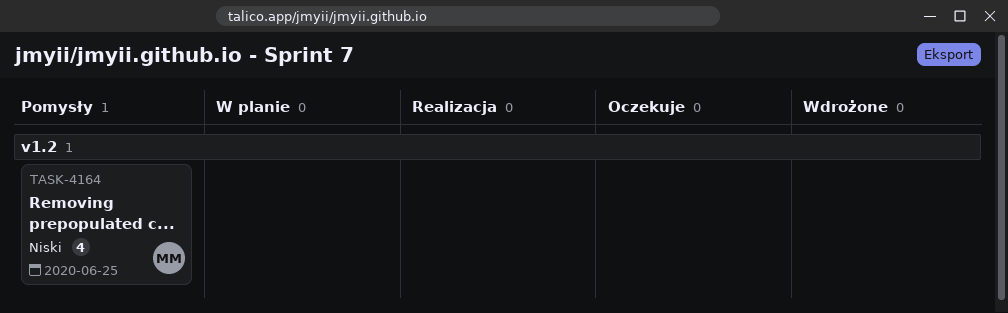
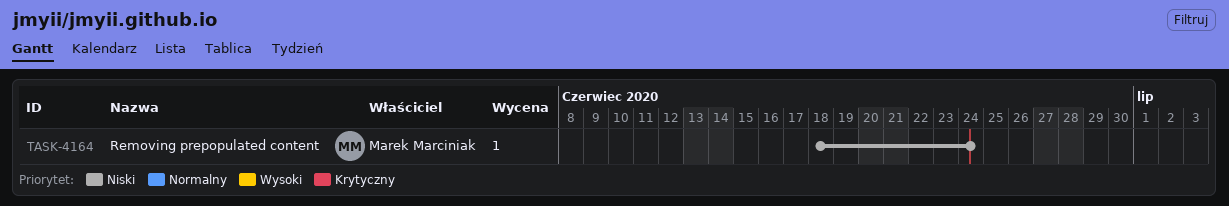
TASK-4164, estimate: 4 -> 1
TASK-4164, due: Jun 25 -> Jun 24

